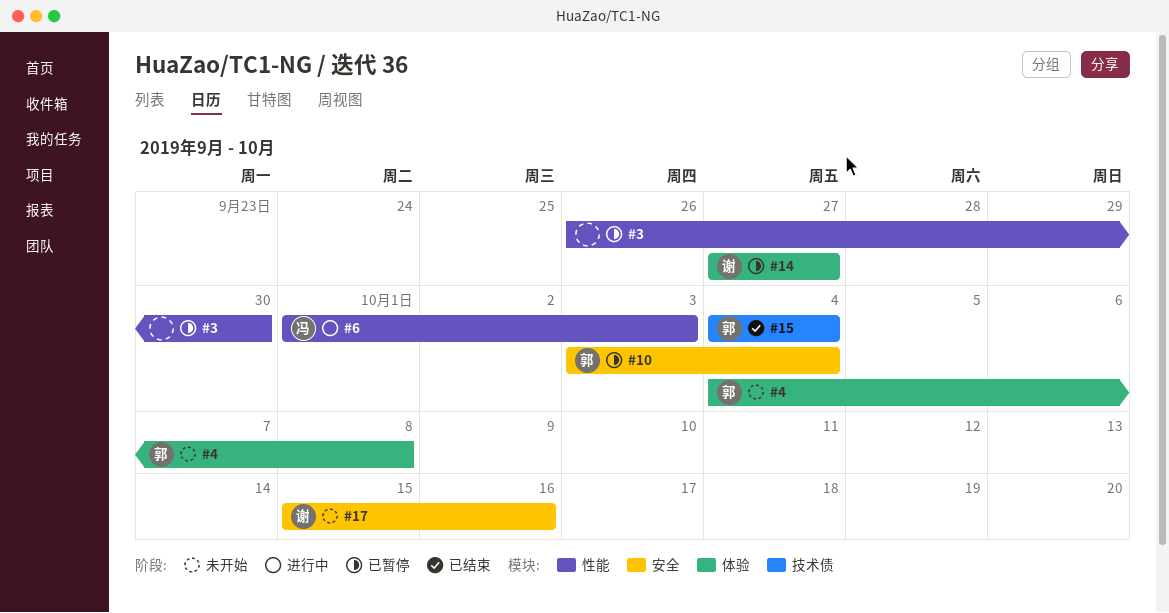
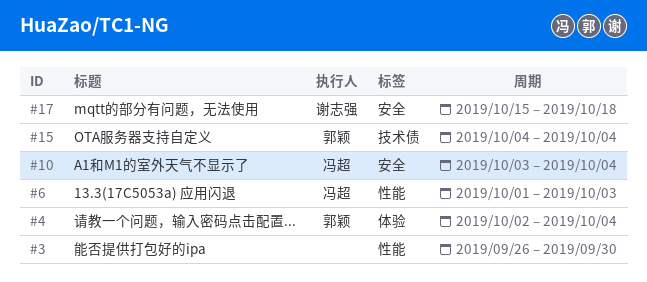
#4, start: Oct 4 -> Oct 2
#4, due: Oct 8 -> Oct 4
#10, owner: 郭颖 -> 冯超
#14: present -> none
#17, due: Oct 16 -> Oct 18

